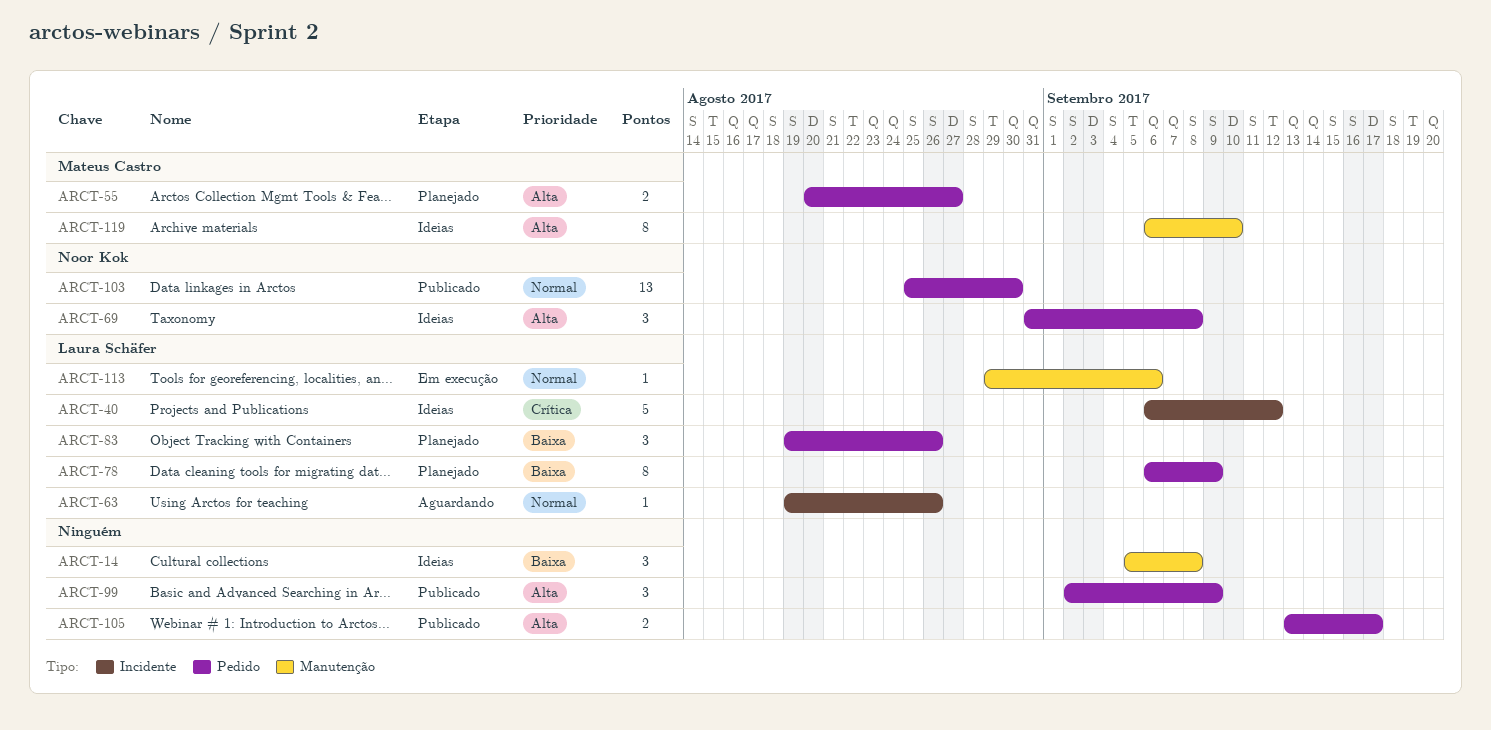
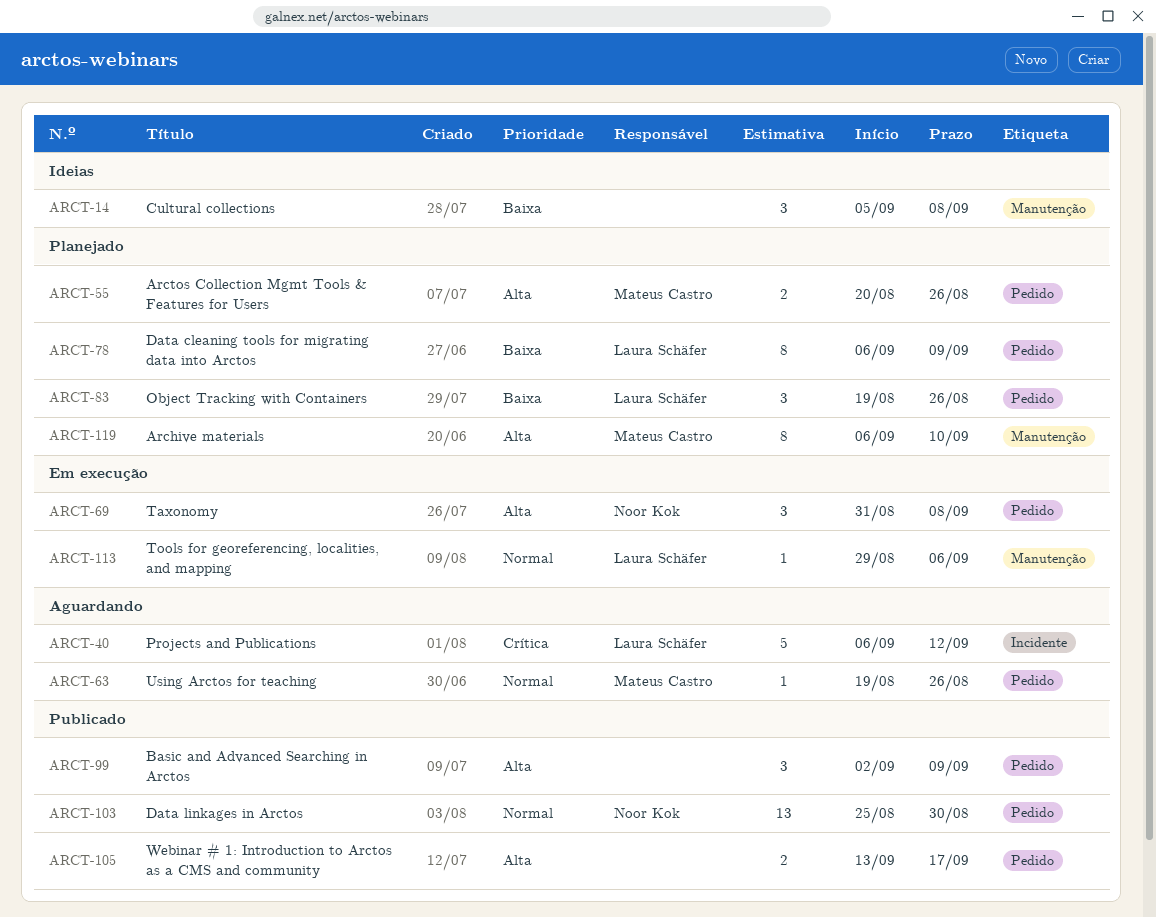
ARCT-40, status: Ideias -> Aguardando
ARCT-55, due: Aug 27 -> Aug 26
ARCT-63, owner: Laura Schäfer -> Mateus Castro
ARCT-63, label: Incidente -> Pedido
ARCT-69, status: Ideias -> Em execução
ARCT-119, status: Ideias -> Planejado

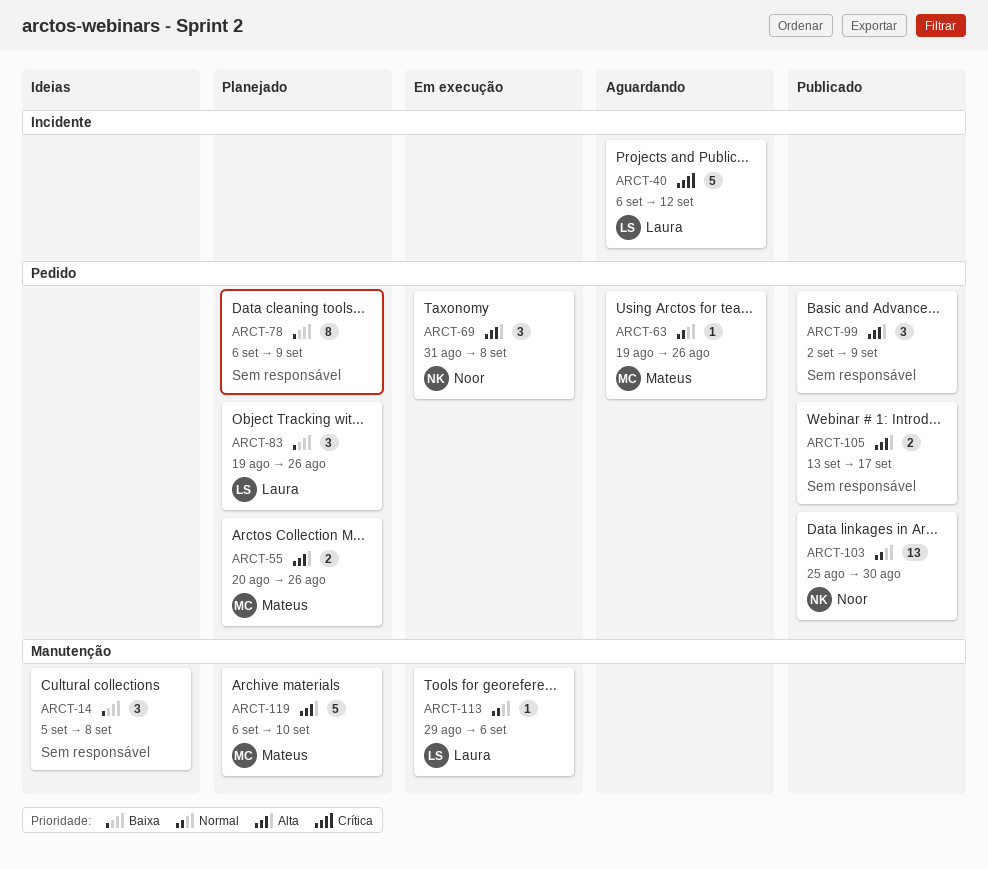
ARCT-78, owner: Laura Schäfer -> none
ARCT-119, estimate: 8 -> 5

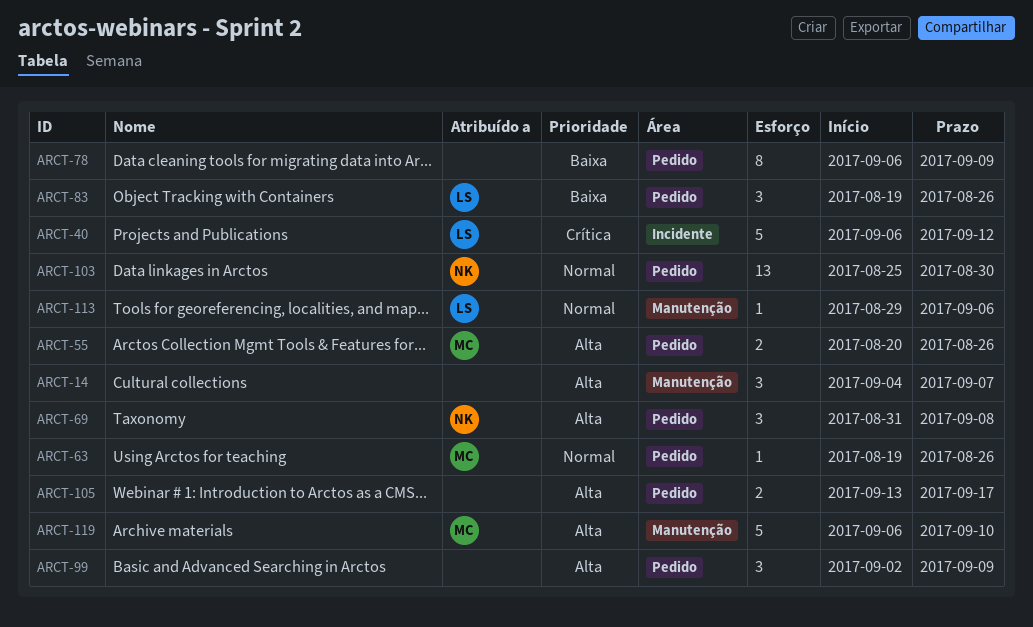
ARCT-14, priority: Baixa -> Alta
ARCT-14, start: Sep 5 -> Sep 4
ARCT-14, due: Sep 8 -> Sep 7

